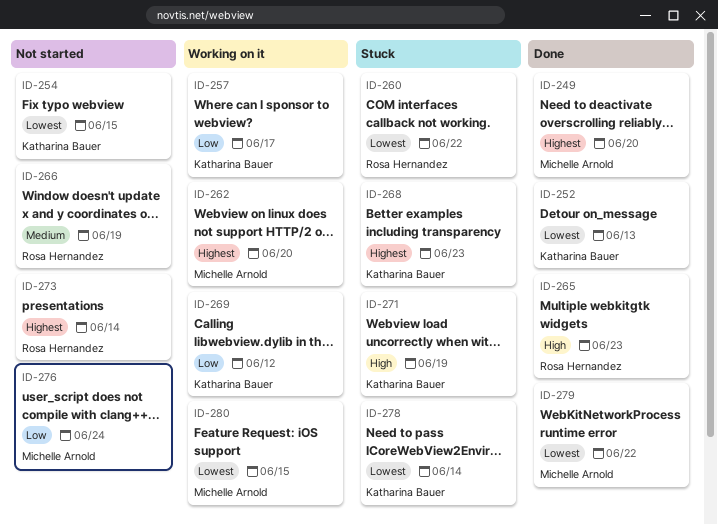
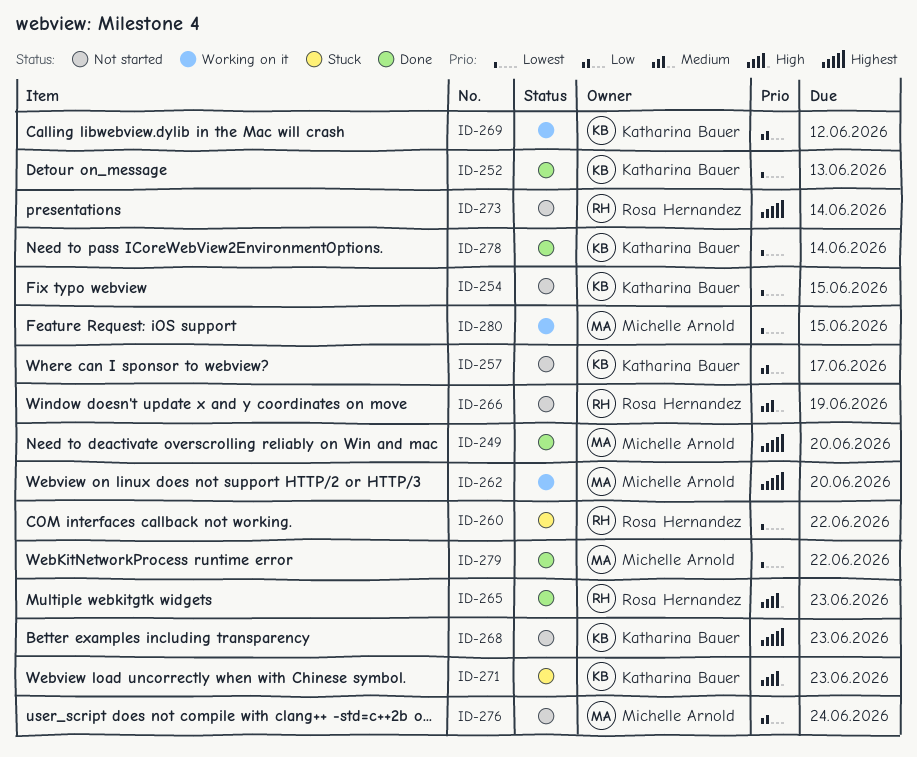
ID-257, status: Working on it -> Not started
ID-268, status: Stuck -> Not started
ID-271, due: Jun 19 -> Jun 23
ID-278, status: Stuck -> Done

